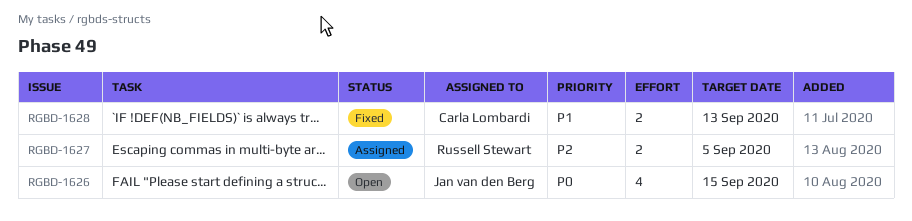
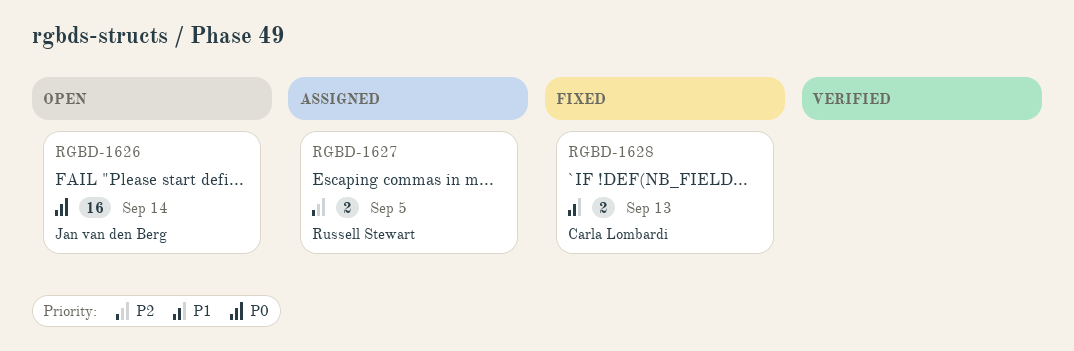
RGBD-1626, estimate: 4 -> 16
RGBD-1626, due: Sep 15 -> Sep 14

